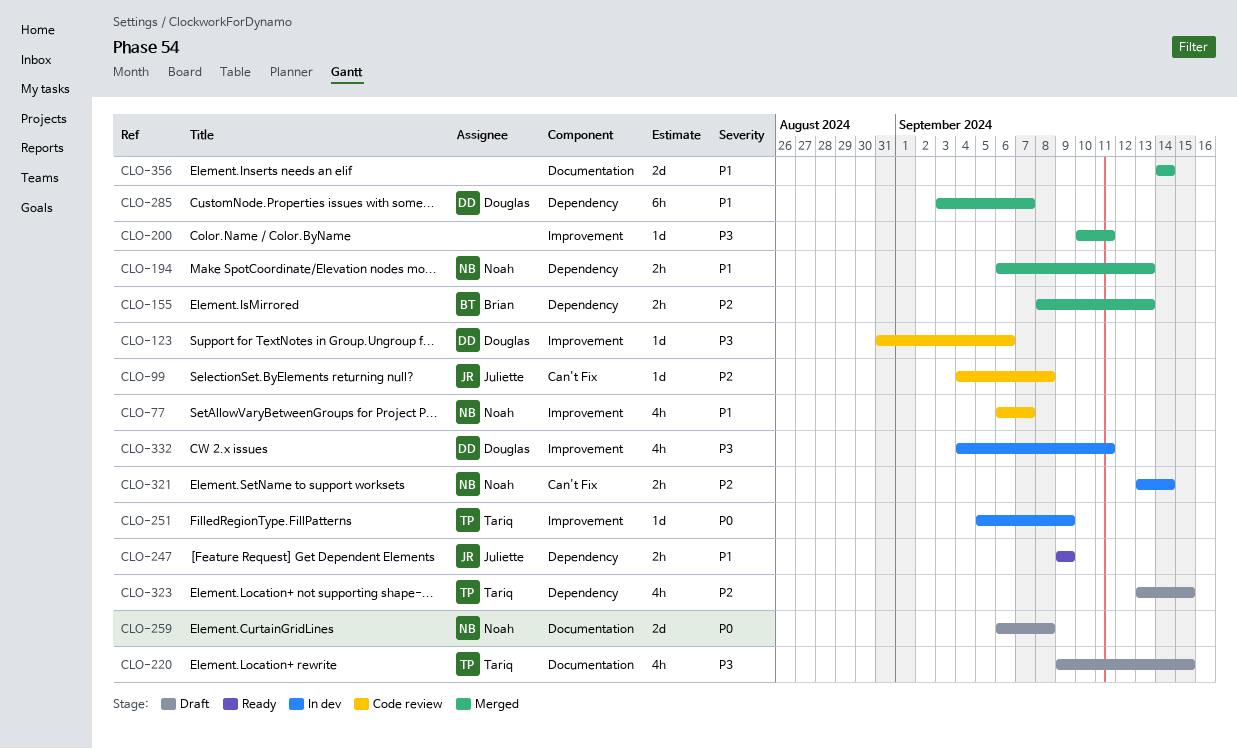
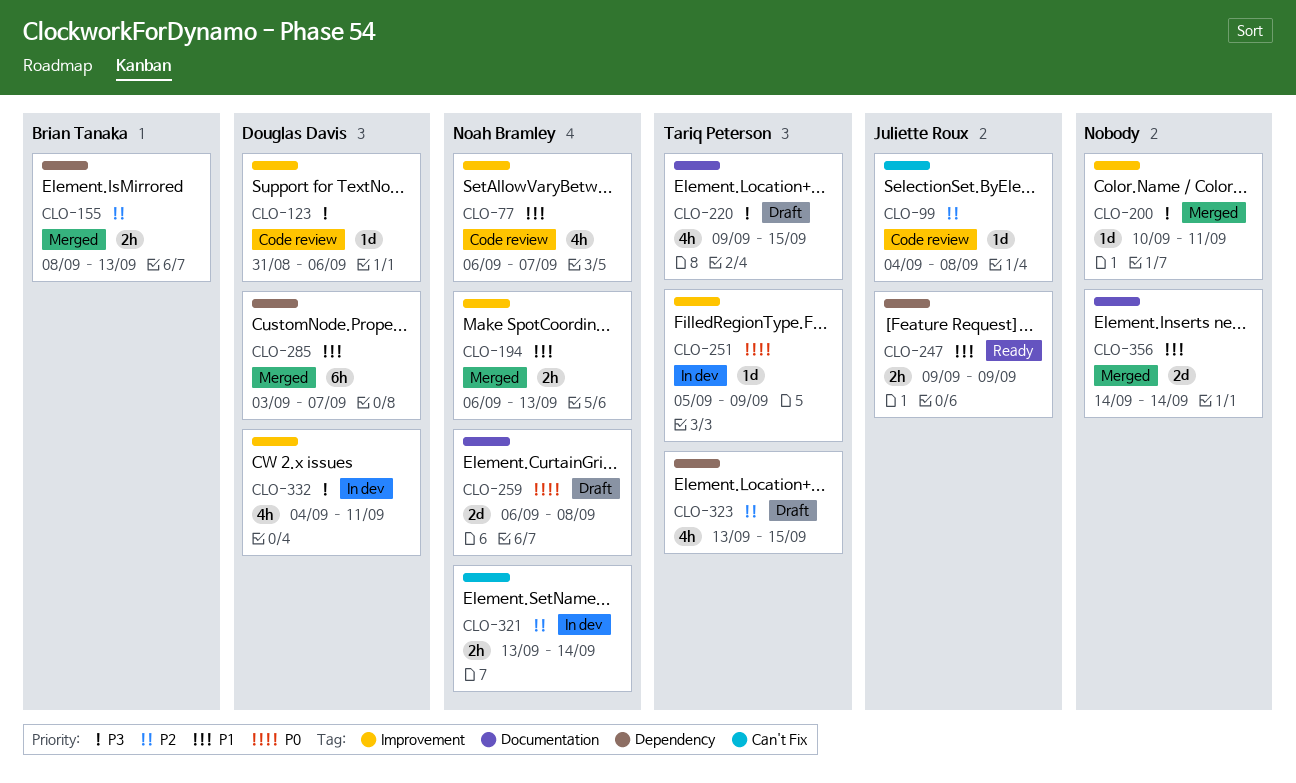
CLO-194, label: Dependency -> Improvement

